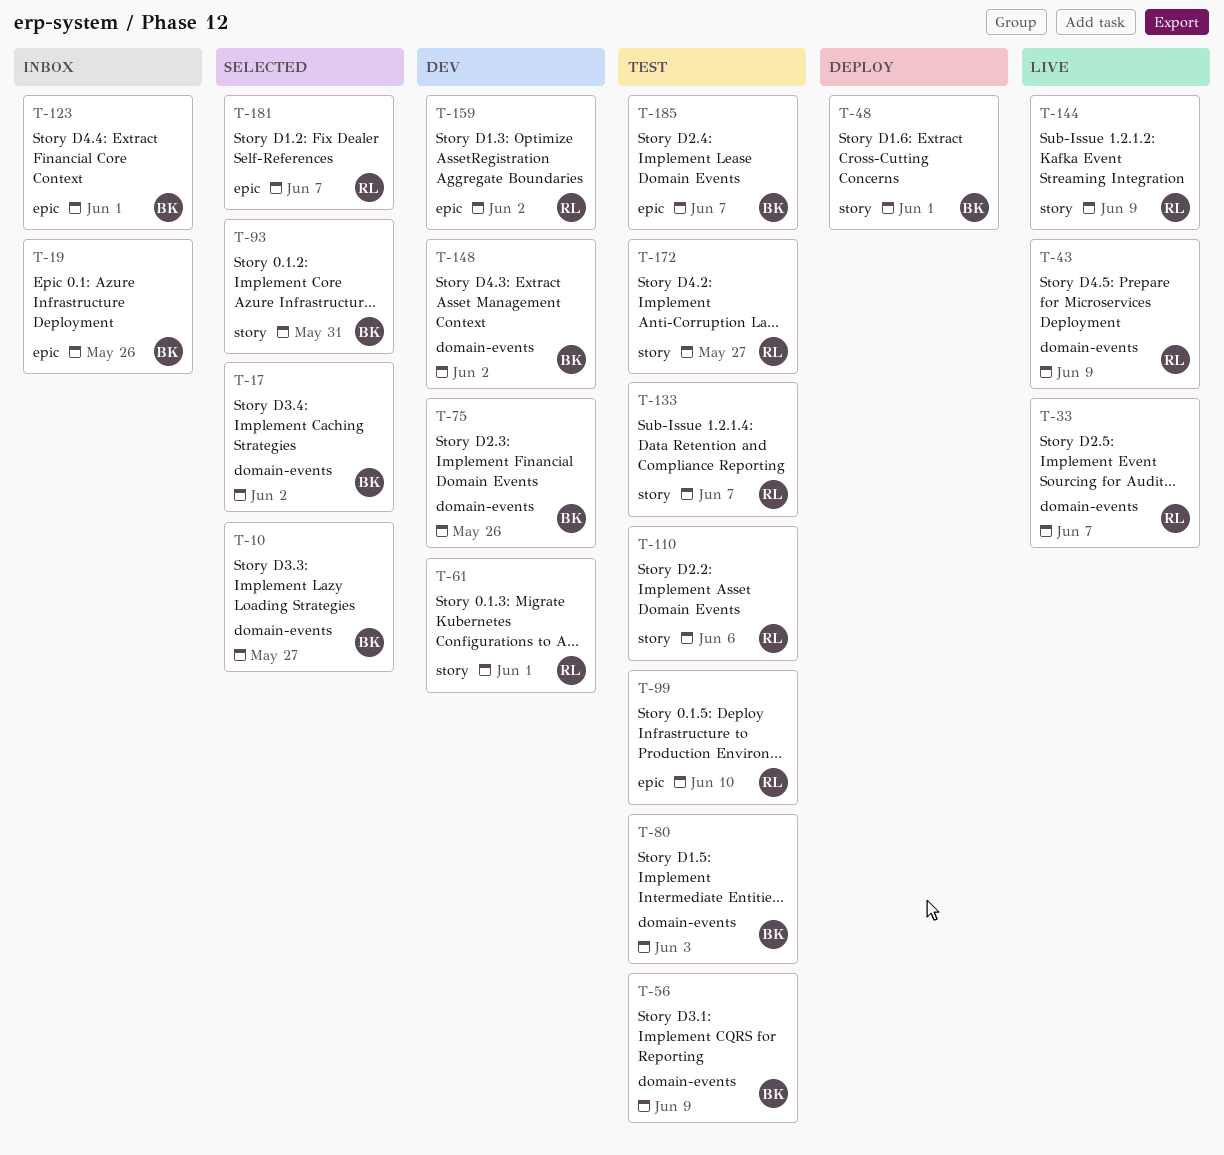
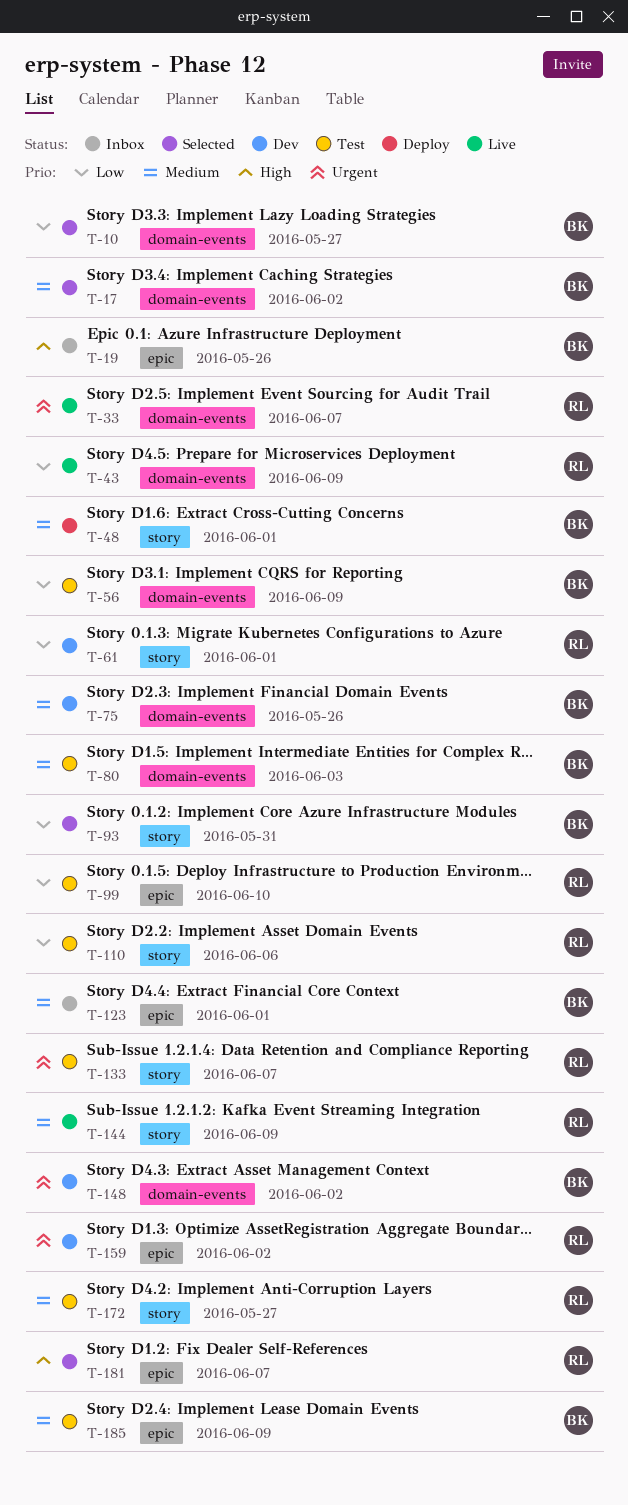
T-185, due: Jun 7 -> Jun 9

